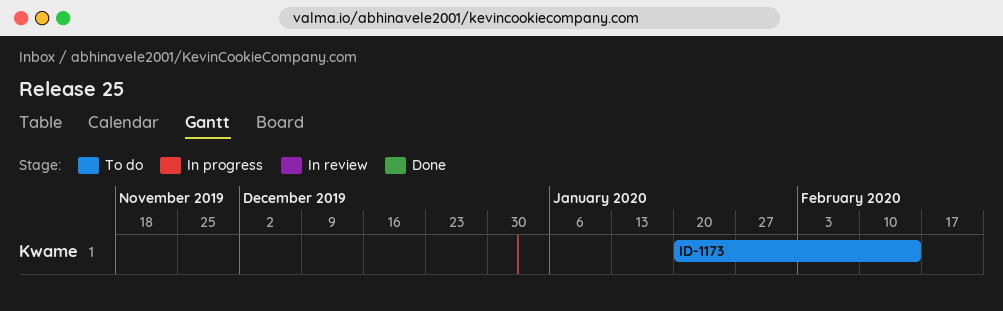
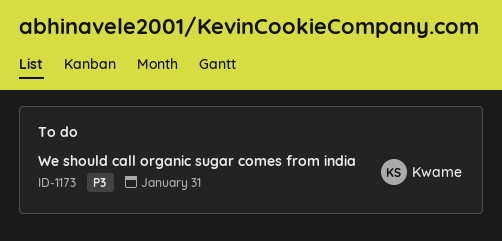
ID-1173, due: Feb 14 -> Jan 31

